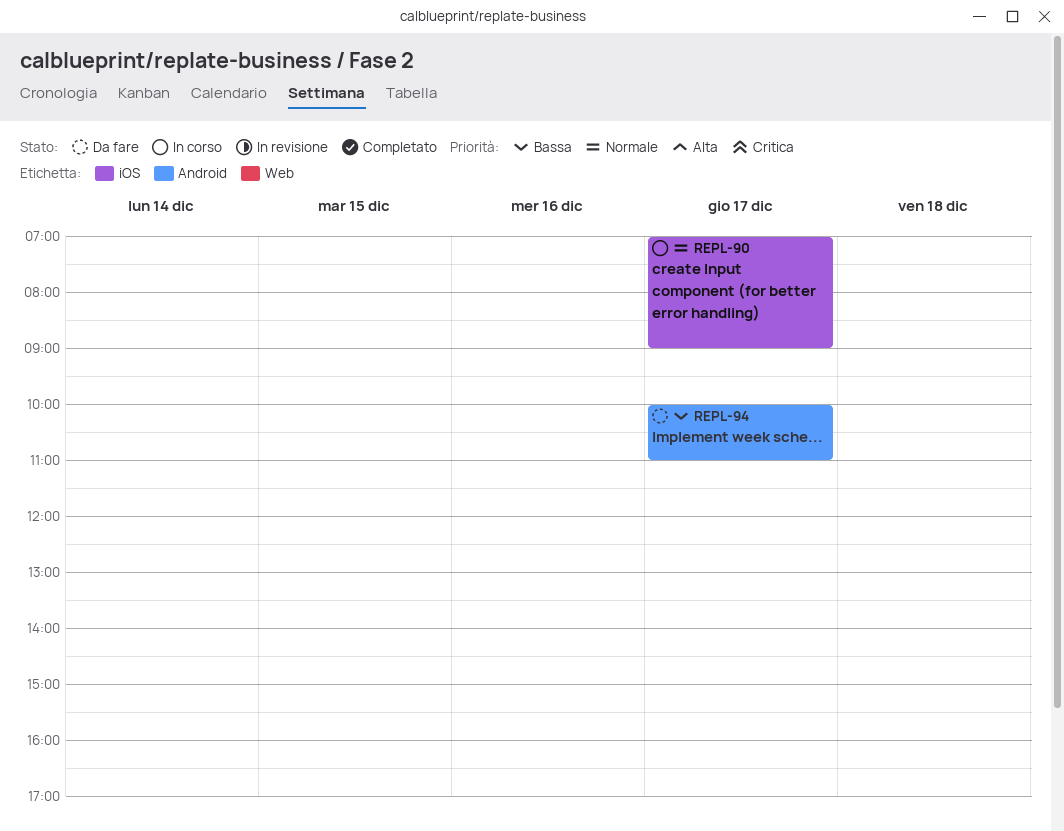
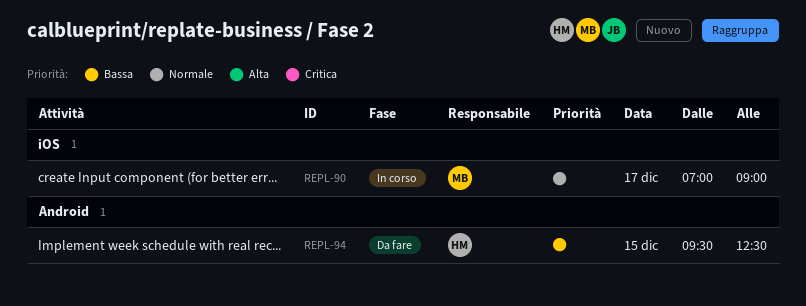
REPL-94, day: Dec 17 -> Dec 15
REPL-94, begins: 10:00 -> 09:30
REPL-94, ends: 11:00 -> 12:30

